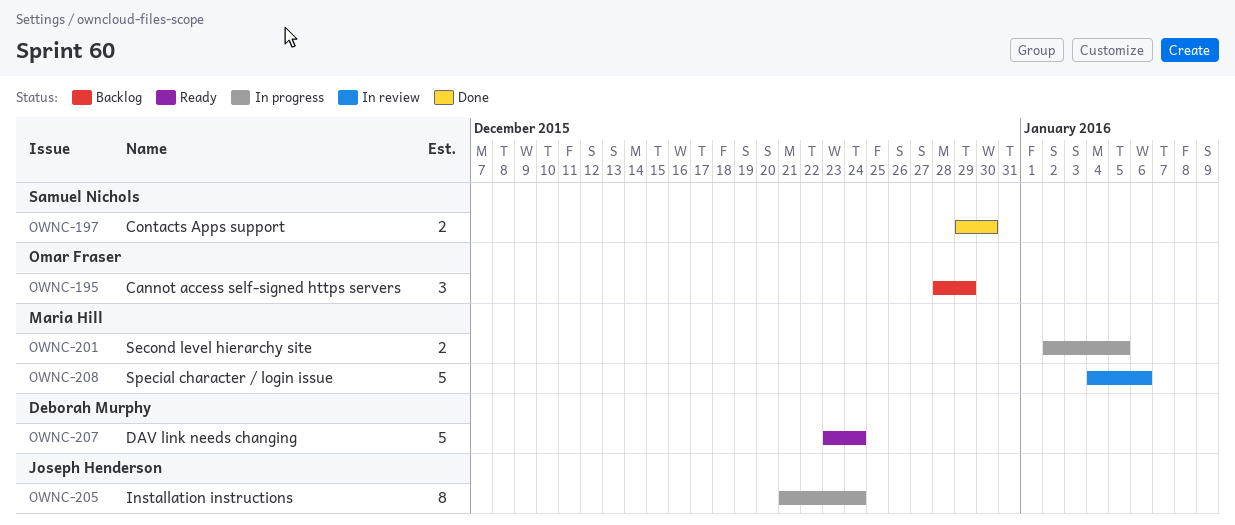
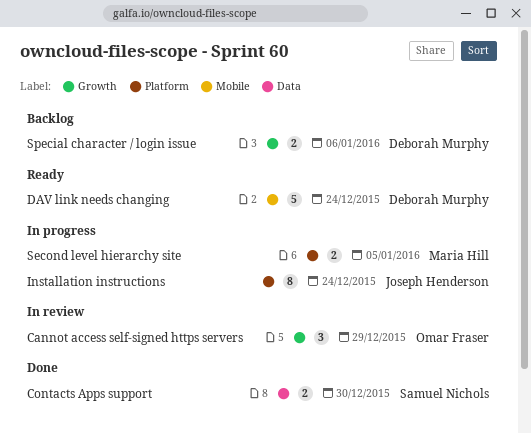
Cannot access self-signed https servers, status: Backlog -> In review
Special character / login issue, status: In review -> Backlog
Special character / login issue, owner: Maria Hill -> Deborah Murphy
Special character / login issue, estimate: 5 -> 2

